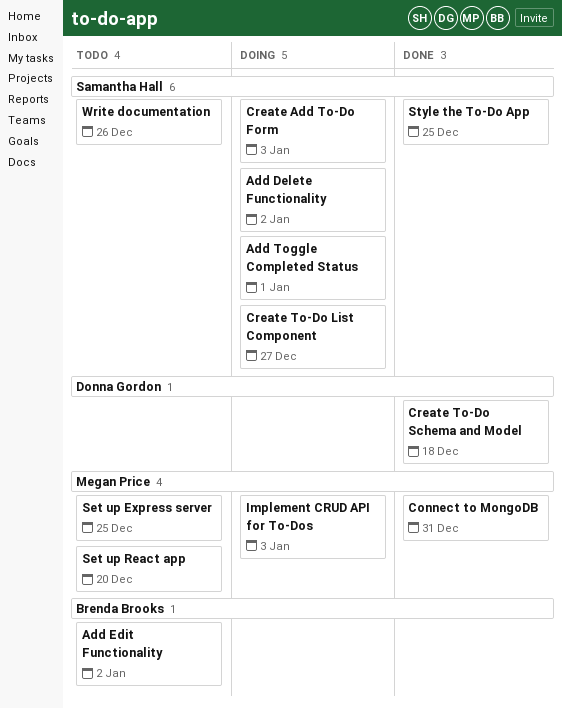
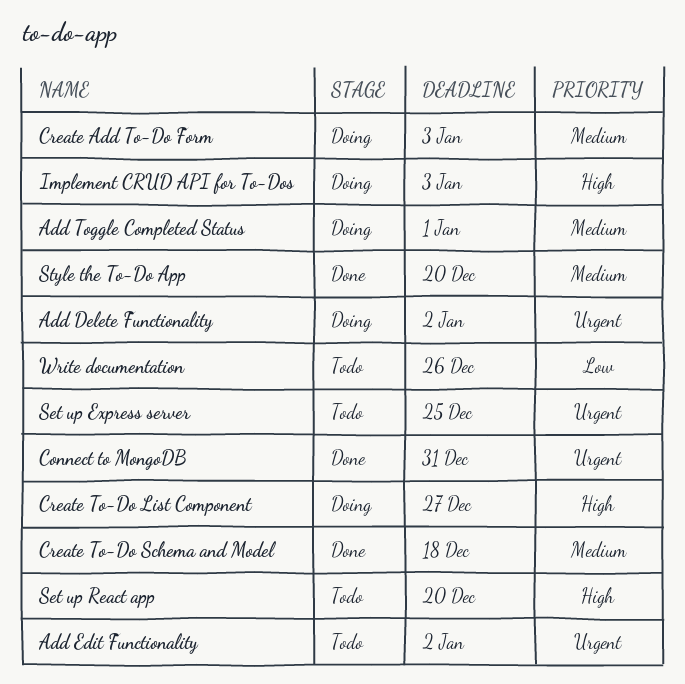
Style the To-Do App, due: Dec 25 -> Dec 20

